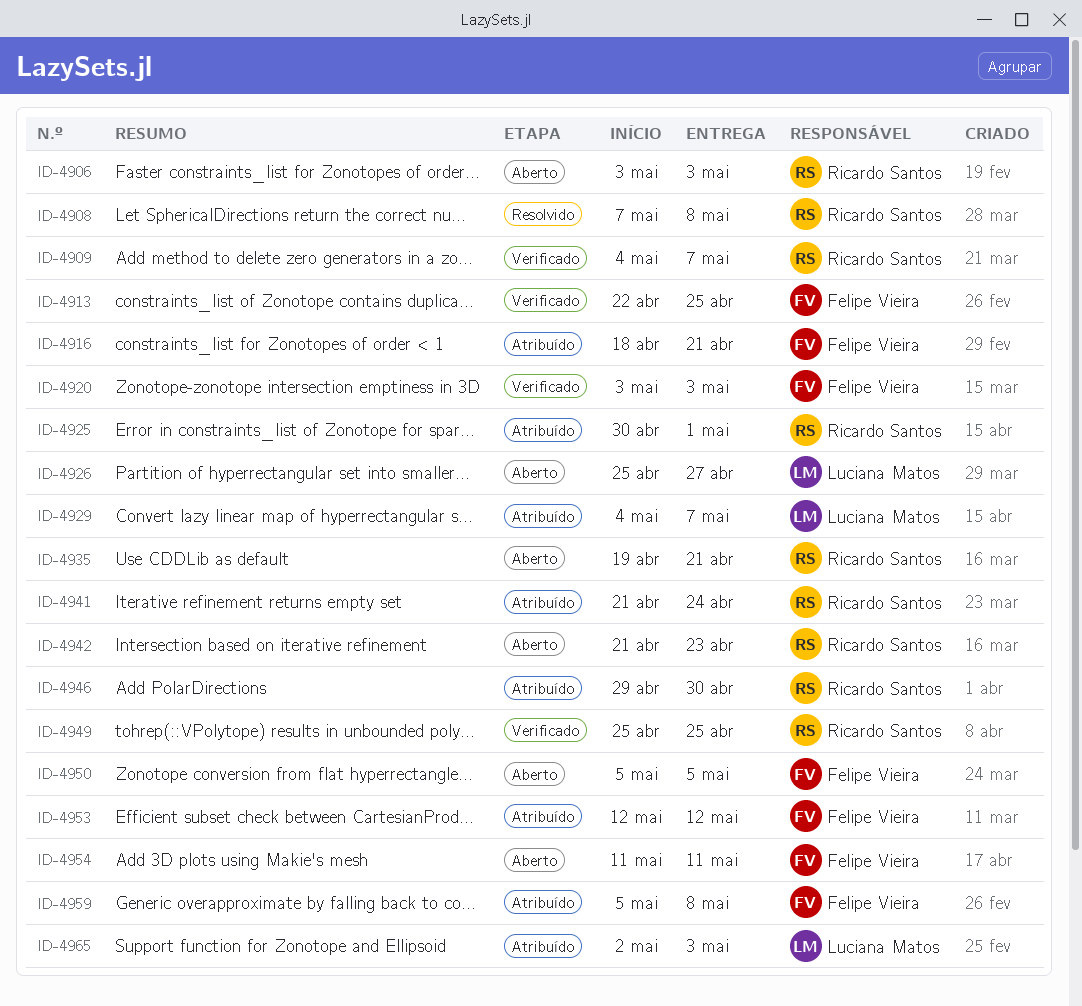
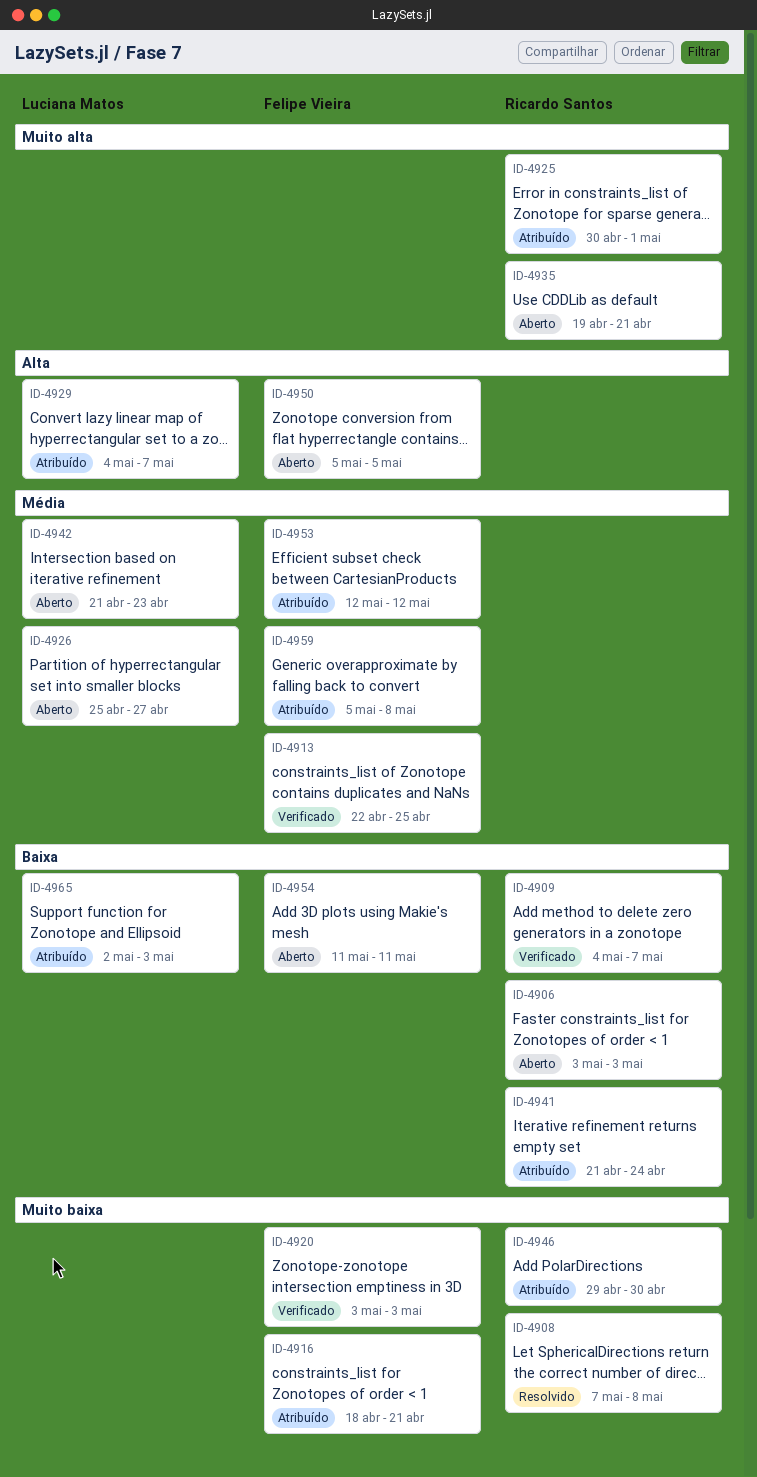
ID-4942, owner: Ricardo Santos -> Luciana Matos
ID-4949: present -> none

